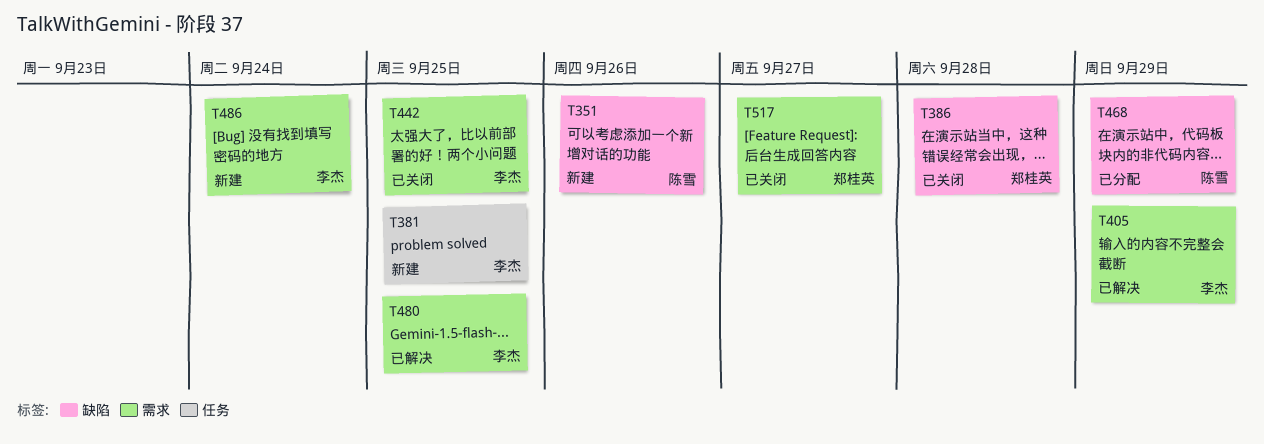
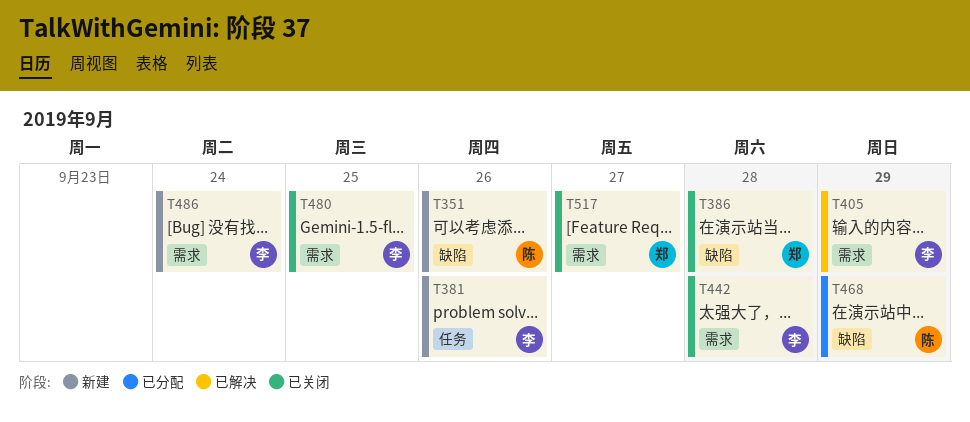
T381, due: Sep 25 -> Sep 26
T442, due: Sep 25 -> Sep 28
T480, status: 已解决 -> 已关闭

